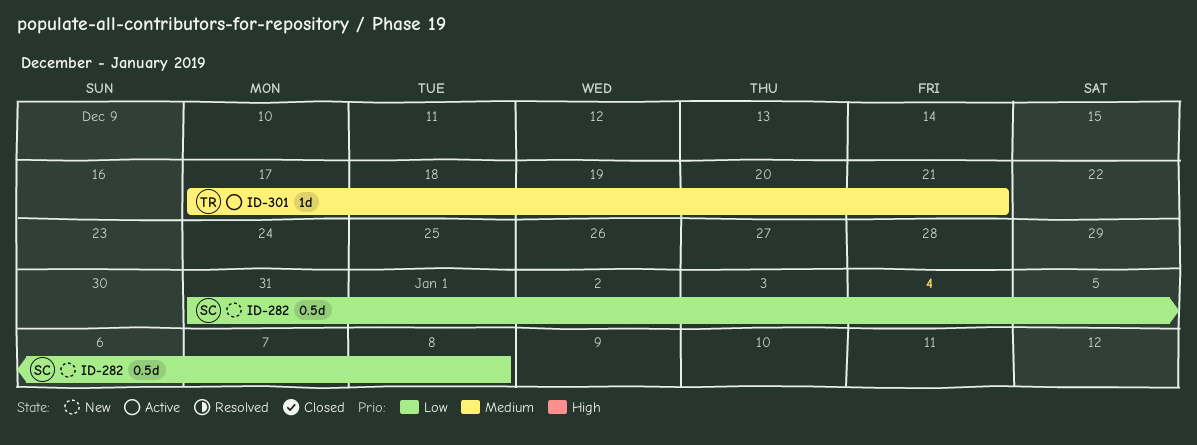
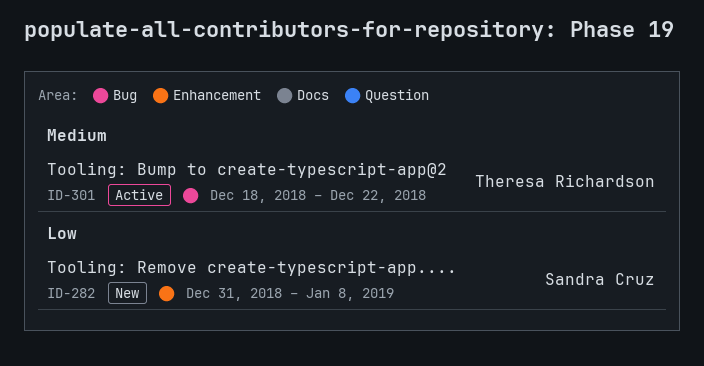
ID-301, start: Dec 17 -> Dec 18
ID-301, due: Dec 21 -> Dec 22

